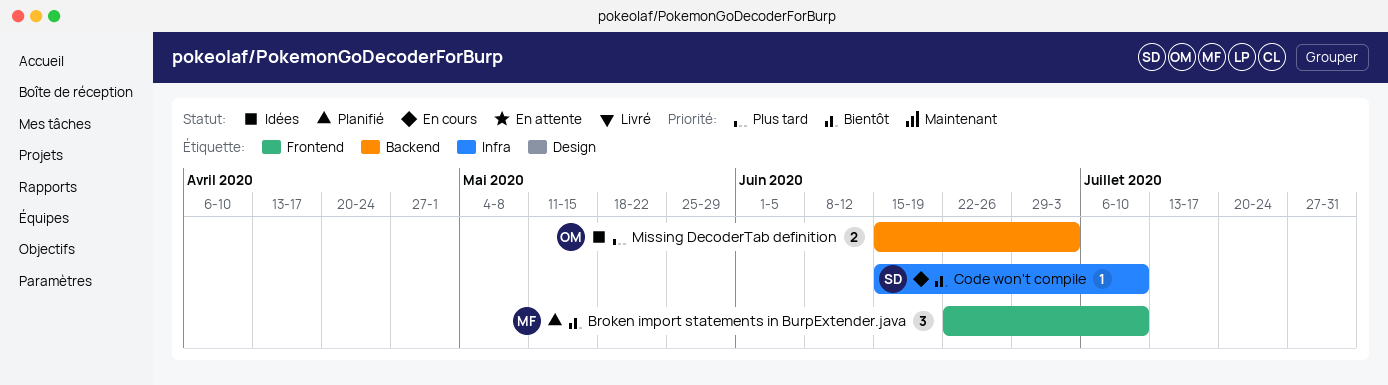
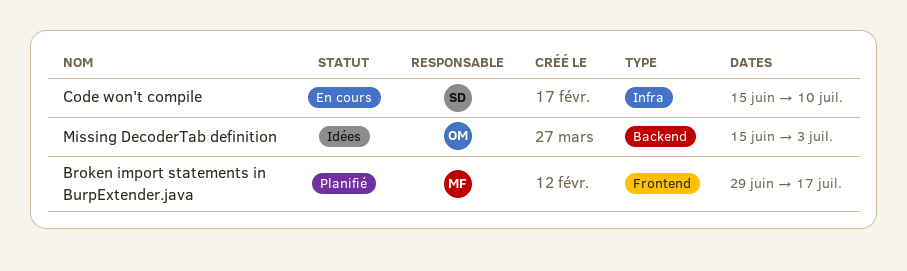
Broken import statements in BurpExtender.java, start: Jun 22 -> Jun 29
Broken import statements in BurpExtender.java, due: Jul 10 -> Jul 17

